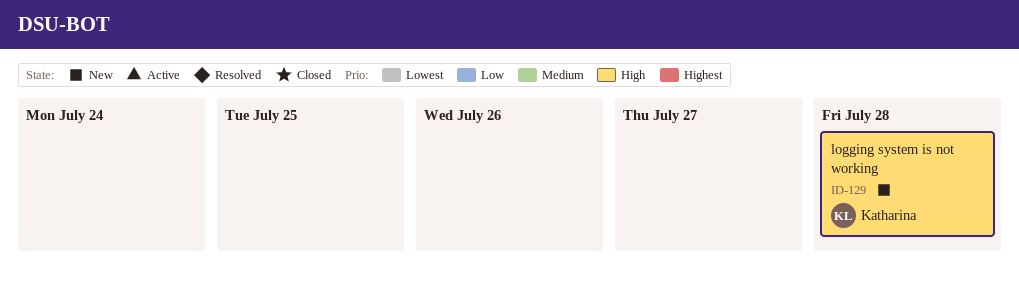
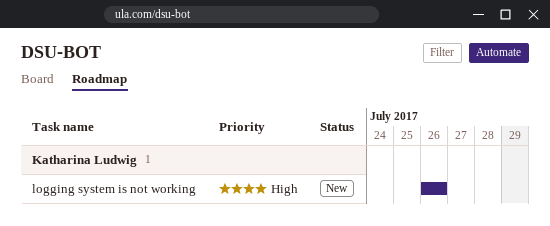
logging system is not working, due: Jul 28 -> Jul 26

